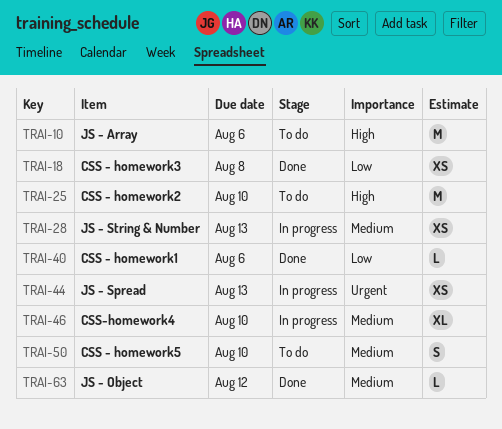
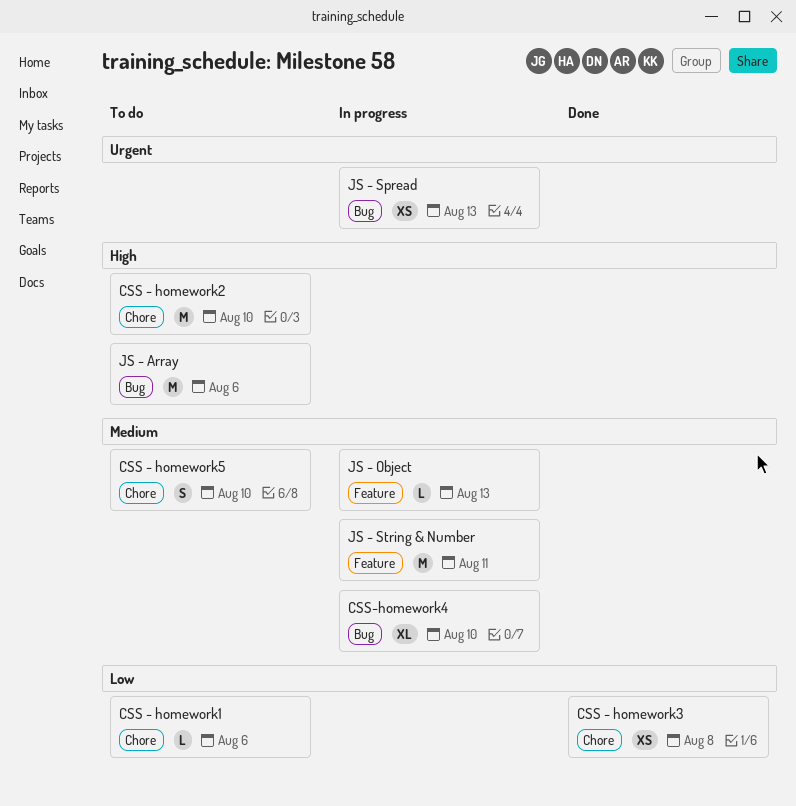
CSS - homework1, status: Done -> To do
JS - Object, status: Done -> In progress
JS - Object, due: Aug 12 -> Aug 13
JS - String & Number, estimate: XS -> M
JS - String & Number, due: Aug 13 -> Aug 11

